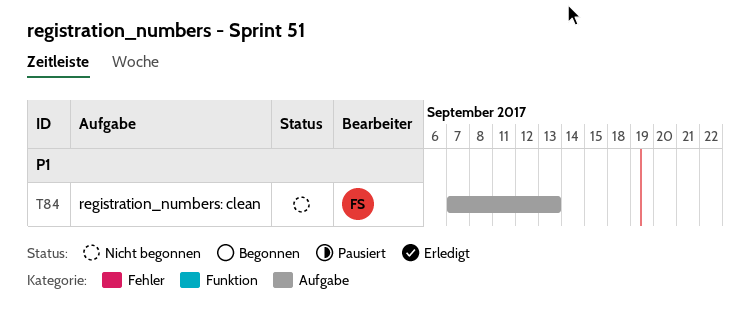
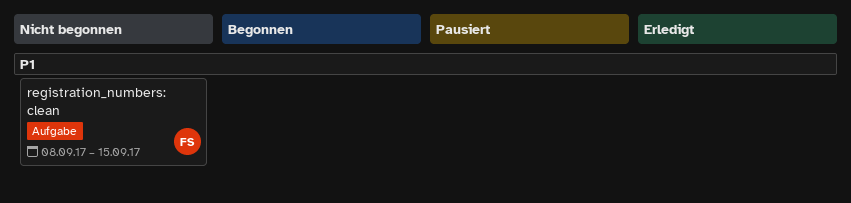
registration_numbers: clean, start: Sep 7 -> Sep 8
registration_numbers: clean, due: Sep 13 -> Sep 15

